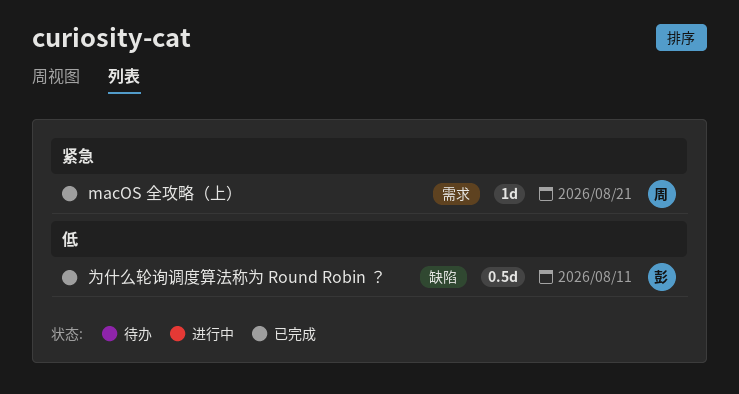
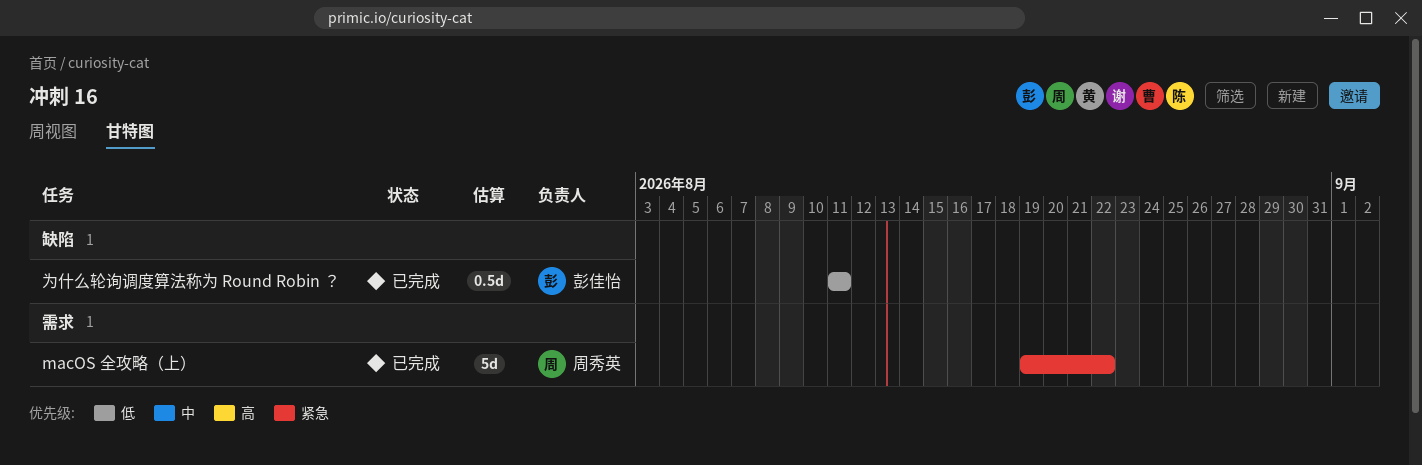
macOS 全攻略（上）, estimate: 1d -> 5d
macOS 全攻略（上）, due: Aug 21 -> Aug 22

